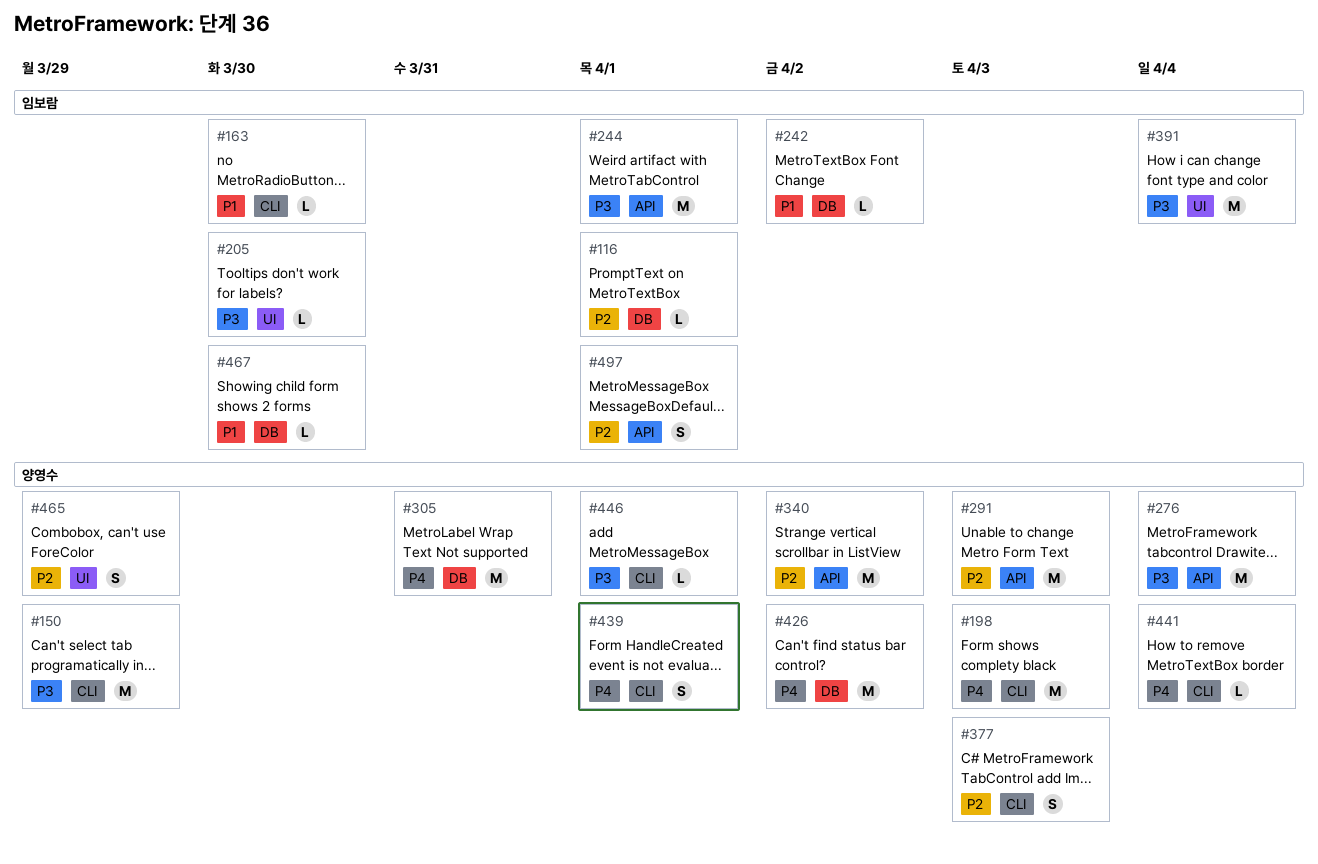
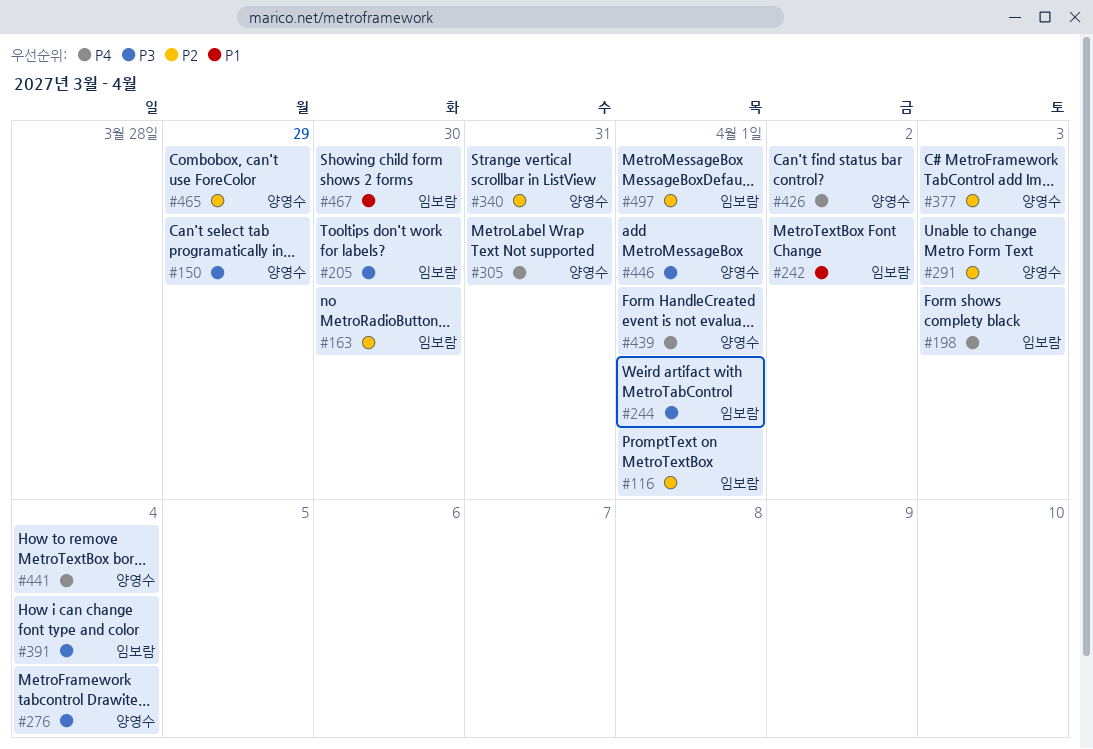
#163, priority: P1 -> P2
#198, owner: 양영수 -> 임보람
#340, due: Apr 2 -> Mar 31

